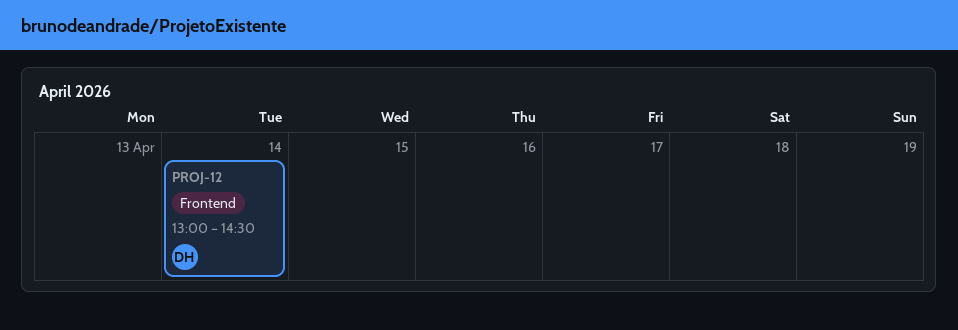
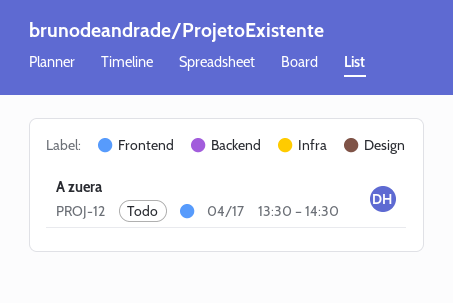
PROJ-12, day: Apr 14 -> Apr 17
PROJ-12, begins: 13:00 -> 13:30

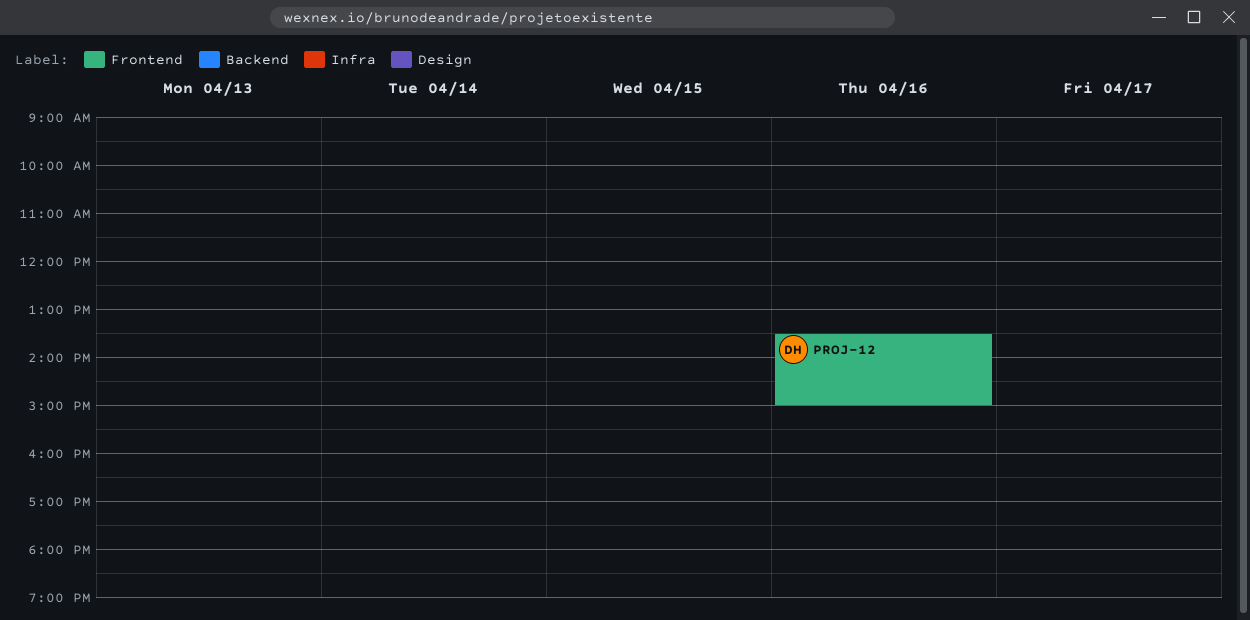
PROJ-12, day: Apr 17 -> Apr 16
PROJ-12, ends: 14:30 -> 15:00

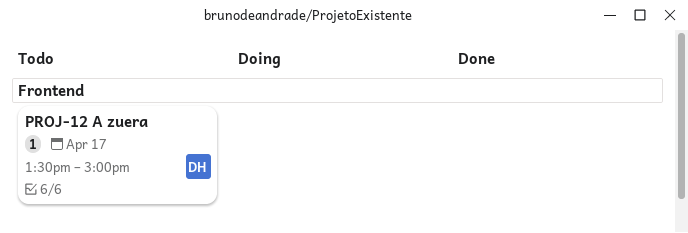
PROJ-12, day: Apr 16 -> Apr 17

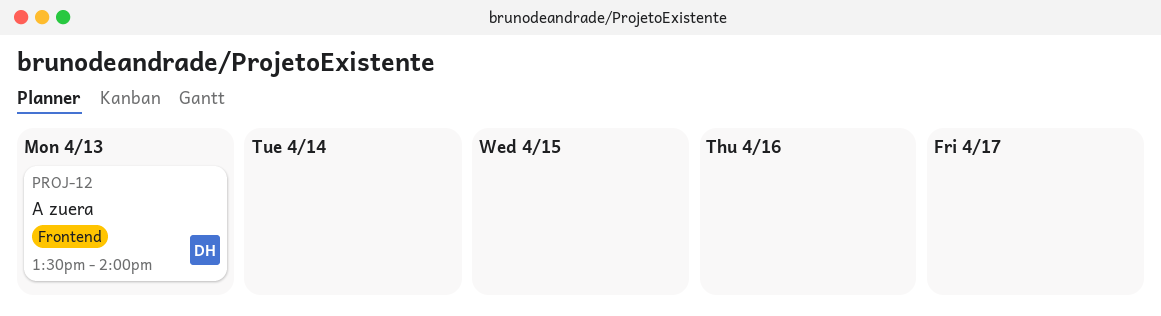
PROJ-12, day: Apr 17 -> Apr 13
PROJ-12, ends: 15:00 -> 14:00

